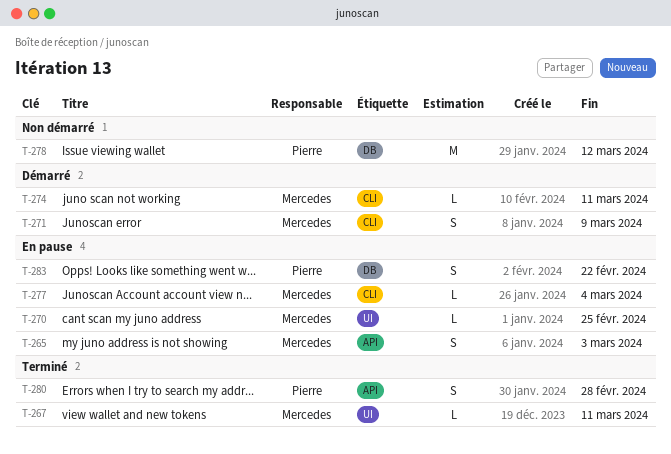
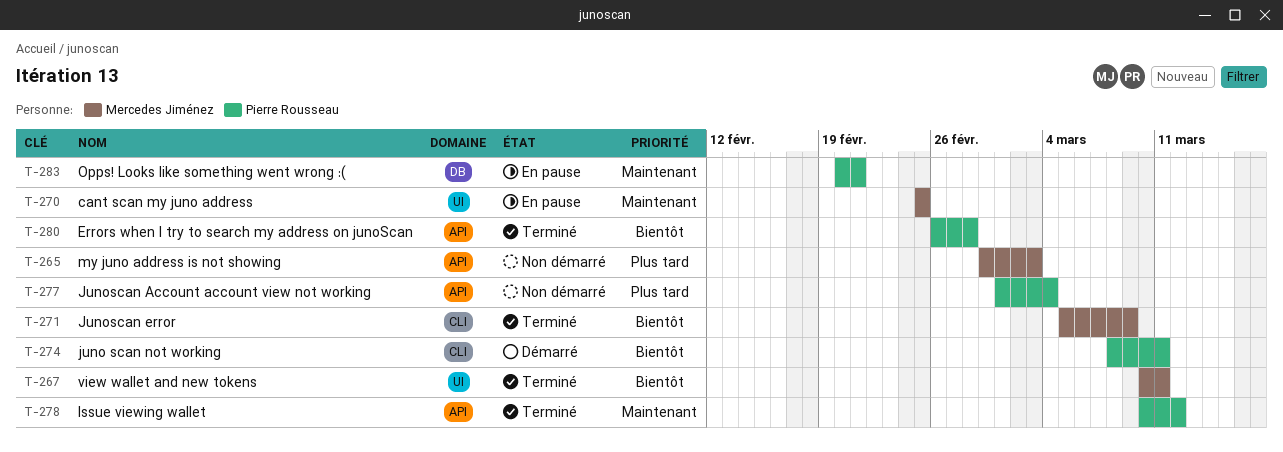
T-265, status: En pause -> Non démarré
T-271, status: Démarré -> Terminé
T-274, owner: Mercedes Jiménez -> Pierre Rousseau
T-277, status: En pause -> Non démarré
T-277, owner: Mercedes Jiménez -> Pierre Rousseau
T-277, label: CLI -> API
T-278, status: Non démarré -> Terminé
T-278, label: DB -> API
T-283, due: Feb 22 -> Feb 21

